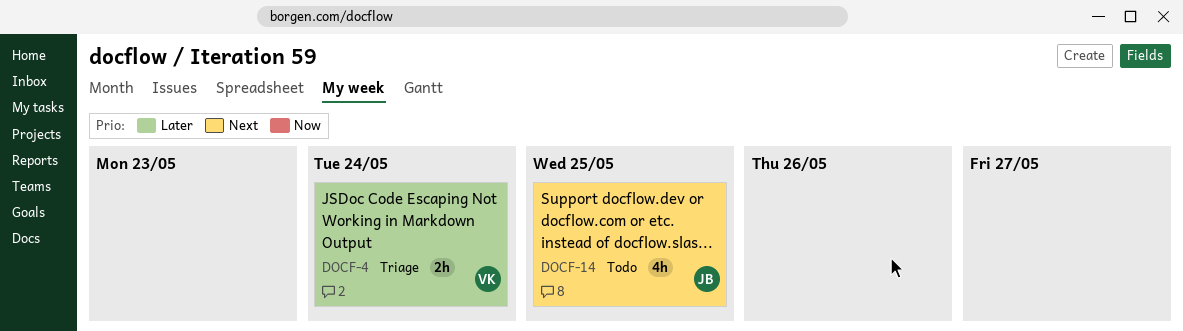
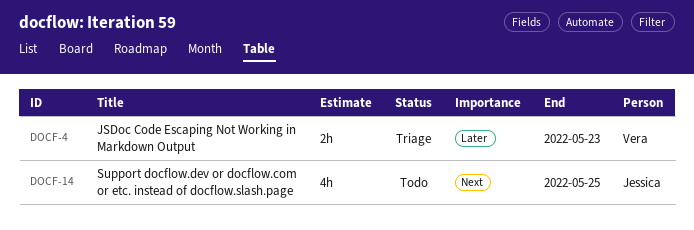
DOCF-4, due: May 24 -> May 23

